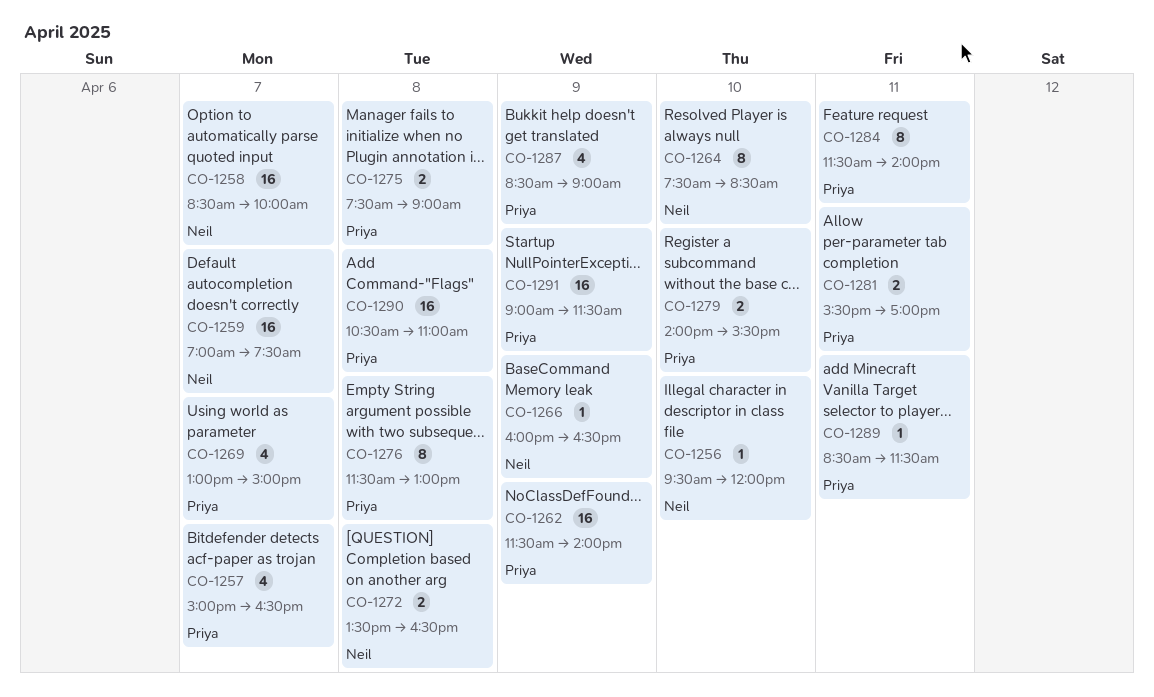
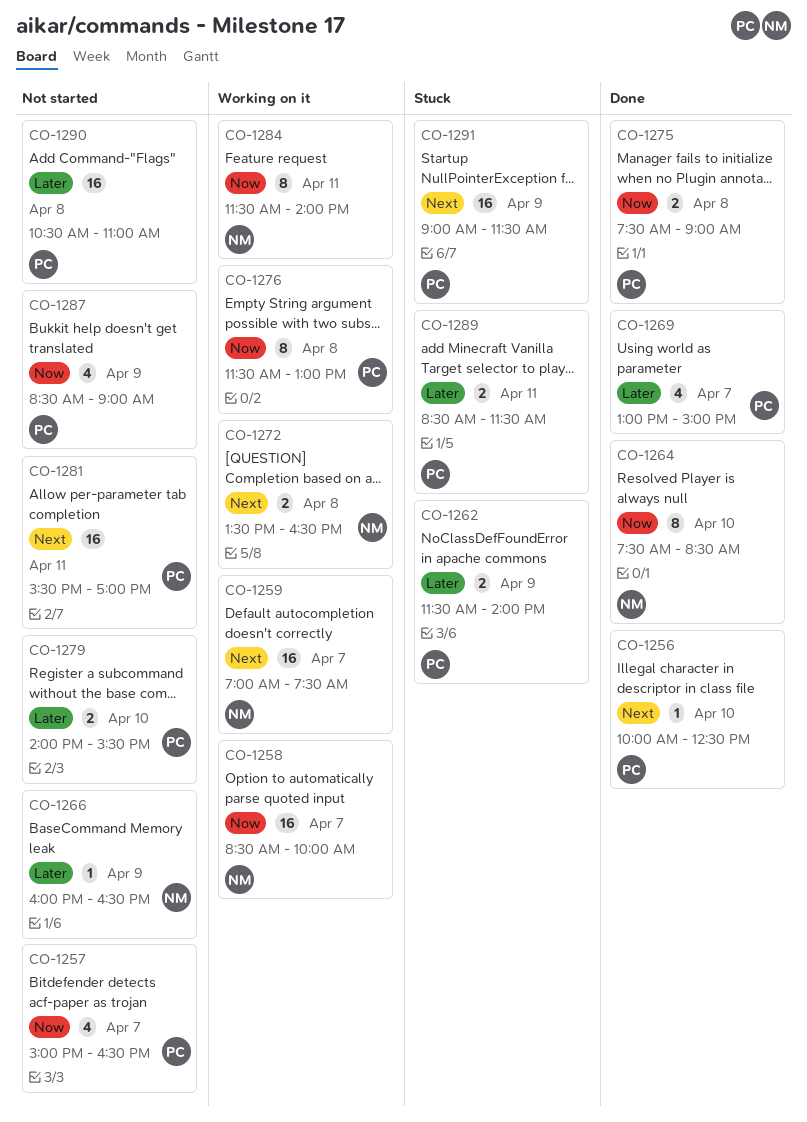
CO-1256, owner: Neil -> Priya
CO-1256, begins: 09:30 -> 10:00
CO-1256, ends: 12:00 -> 12:30
CO-1262, estimate: 16 -> 2
CO-1281, estimate: 2 -> 16
CO-1284, owner: Priya -> Neil
CO-1289, estimate: 1 -> 2

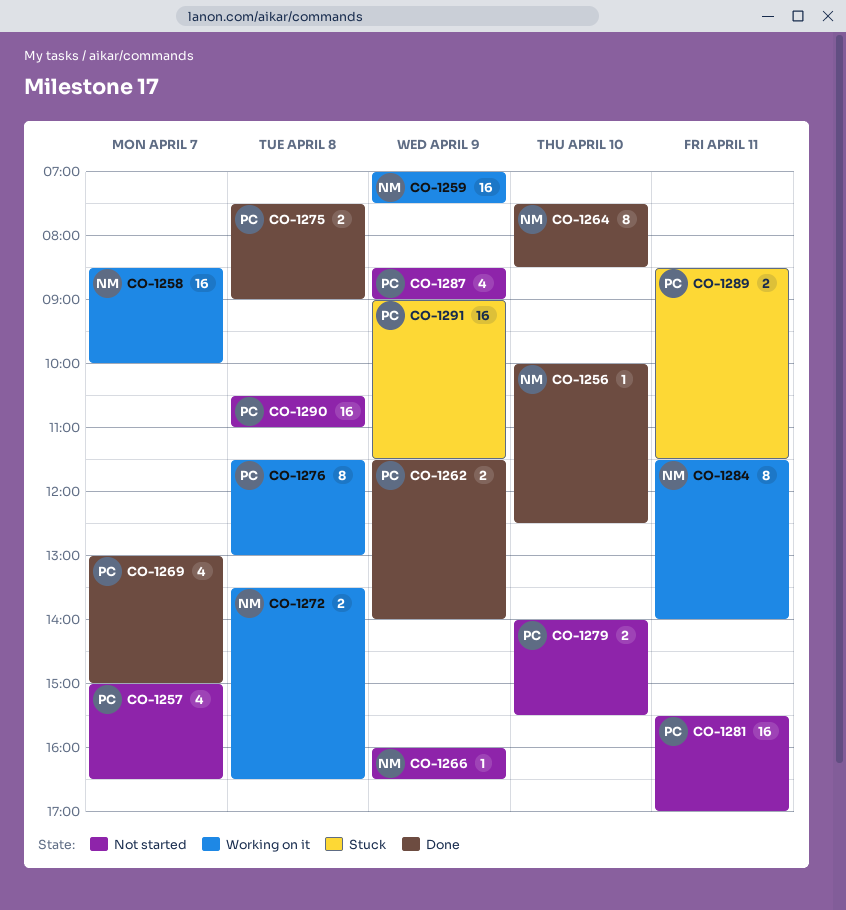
CO-1256, owner: PC -> NM
CO-1259, day: Apr 7 -> Apr 9
CO-1262, status: Stuck -> Done

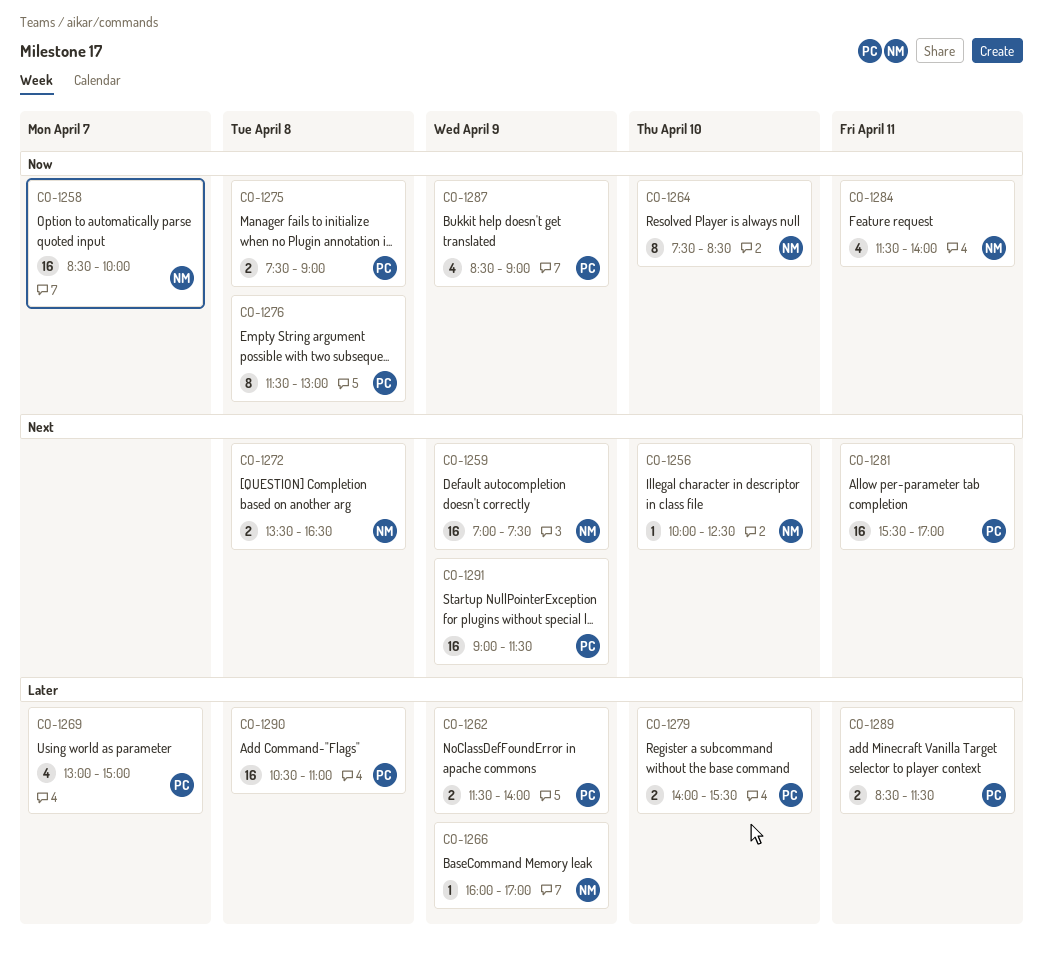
CO-1257: present -> none
CO-1266, ends: 16:30 -> 17:00
CO-1284, estimate: 8 -> 4

